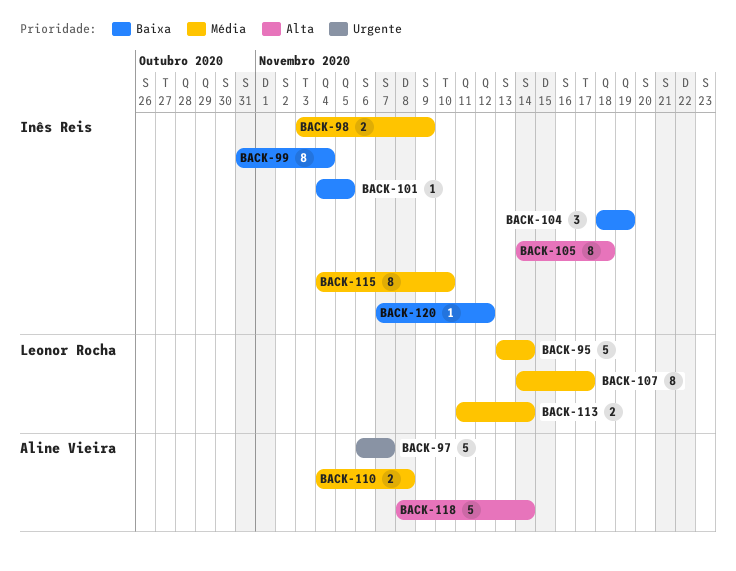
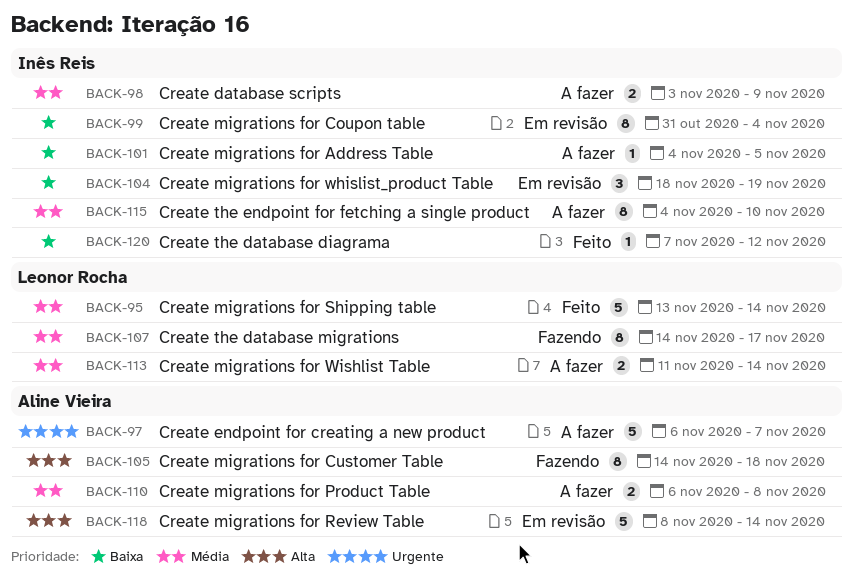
BACK-105, owner: Inês Reis -> Aline Vieira
BACK-110, start: Nov 4 -> Nov 6

